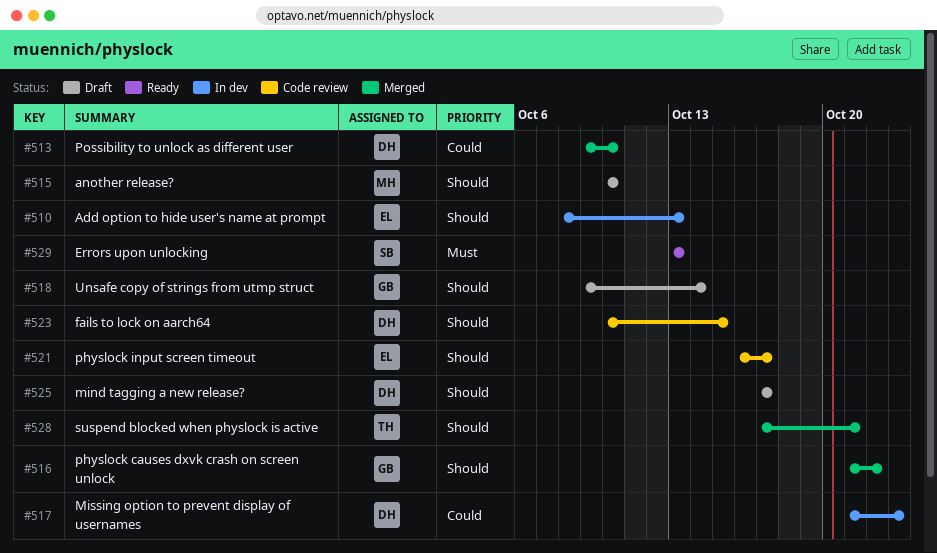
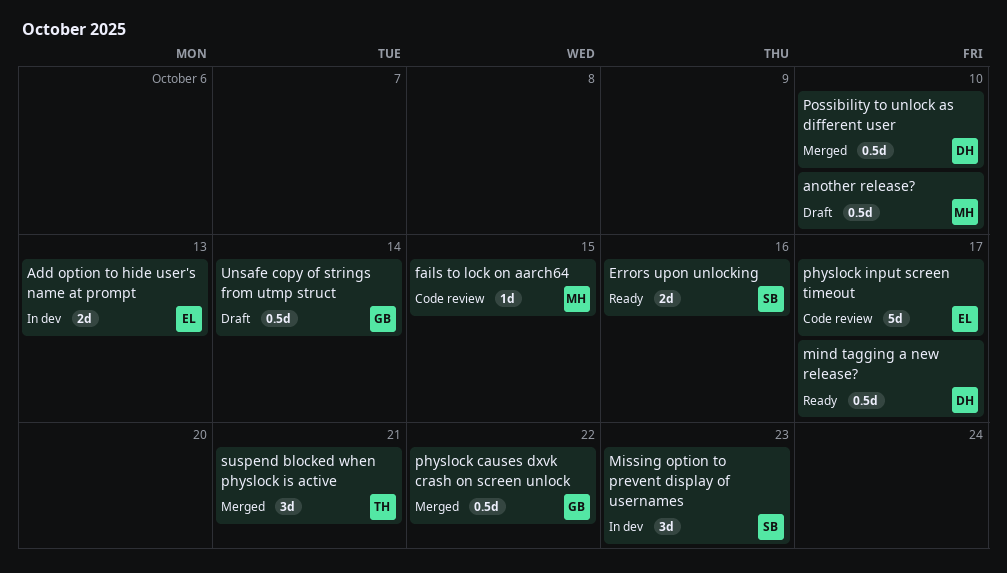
Errors upon unlocking, due: Oct 13 -> Oct 16
fails to lock on aarch64, owner: DH -> MH
mind tagging a new release?, status: Draft -> Ready
Missing option to prevent display of usernames, owner: DH -> SB

